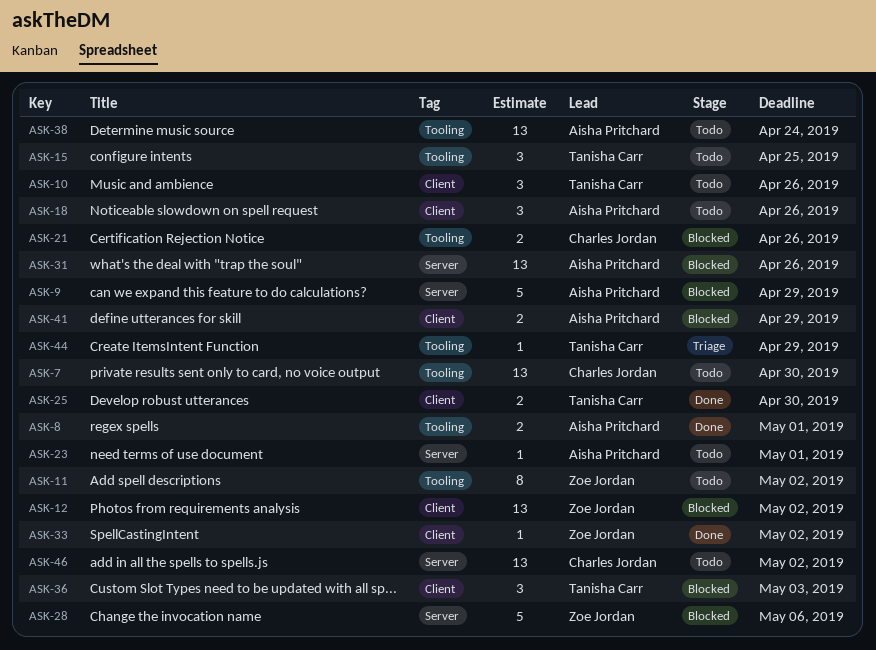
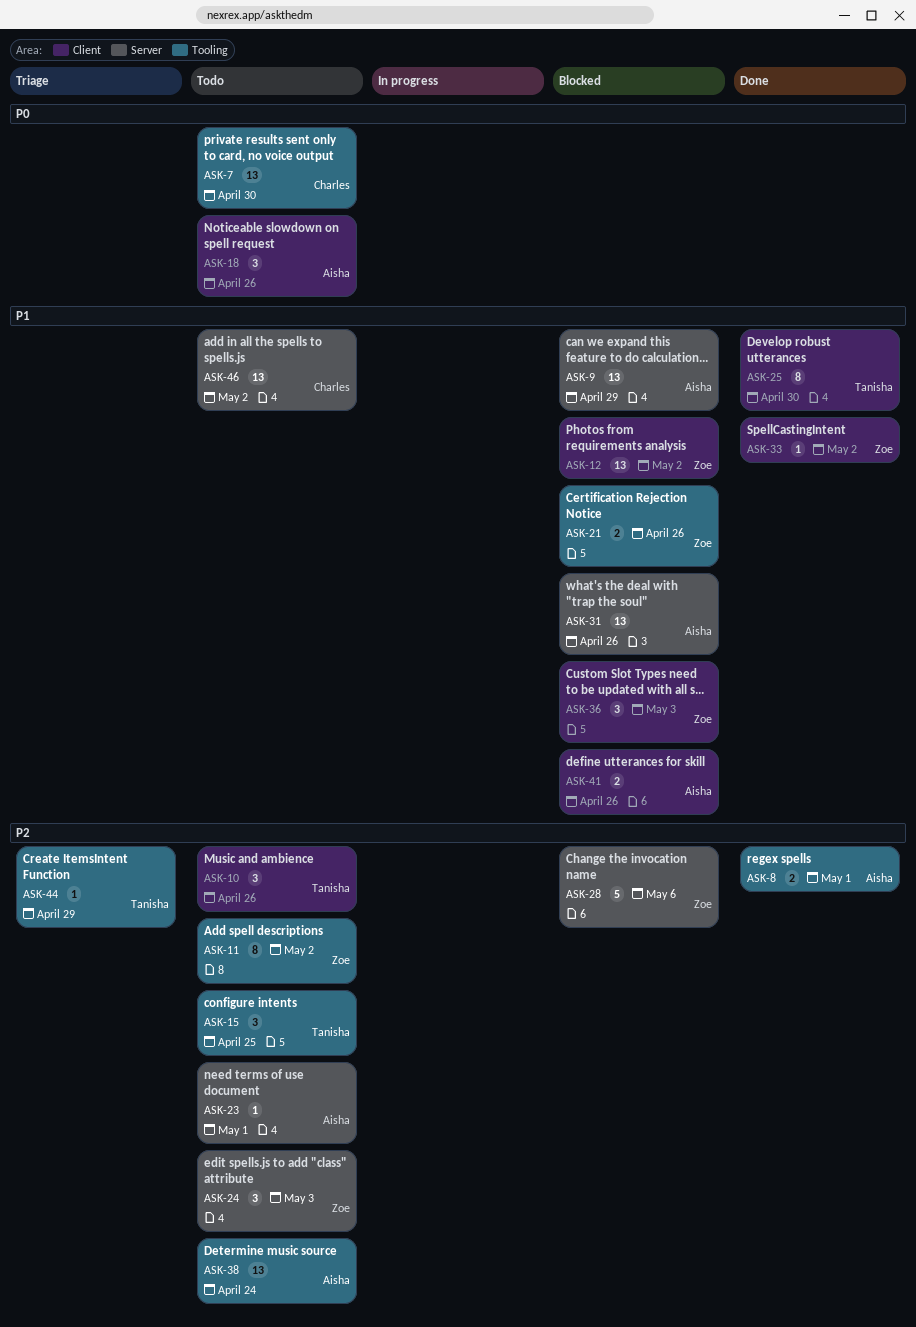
ASK-9, estimate: 5 -> 13
ASK-21, owner: Charles Jordan -> Zoe Jordan
ASK-24: none -> present
ASK-25, estimate: 2 -> 8
ASK-36, owner: Tanisha Carr -> Zoe Jordan
ASK-41, due: Apr 29 -> Apr 26

